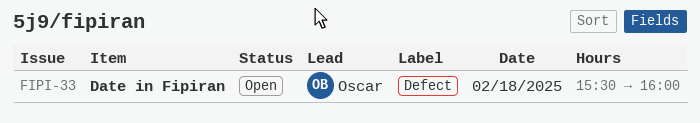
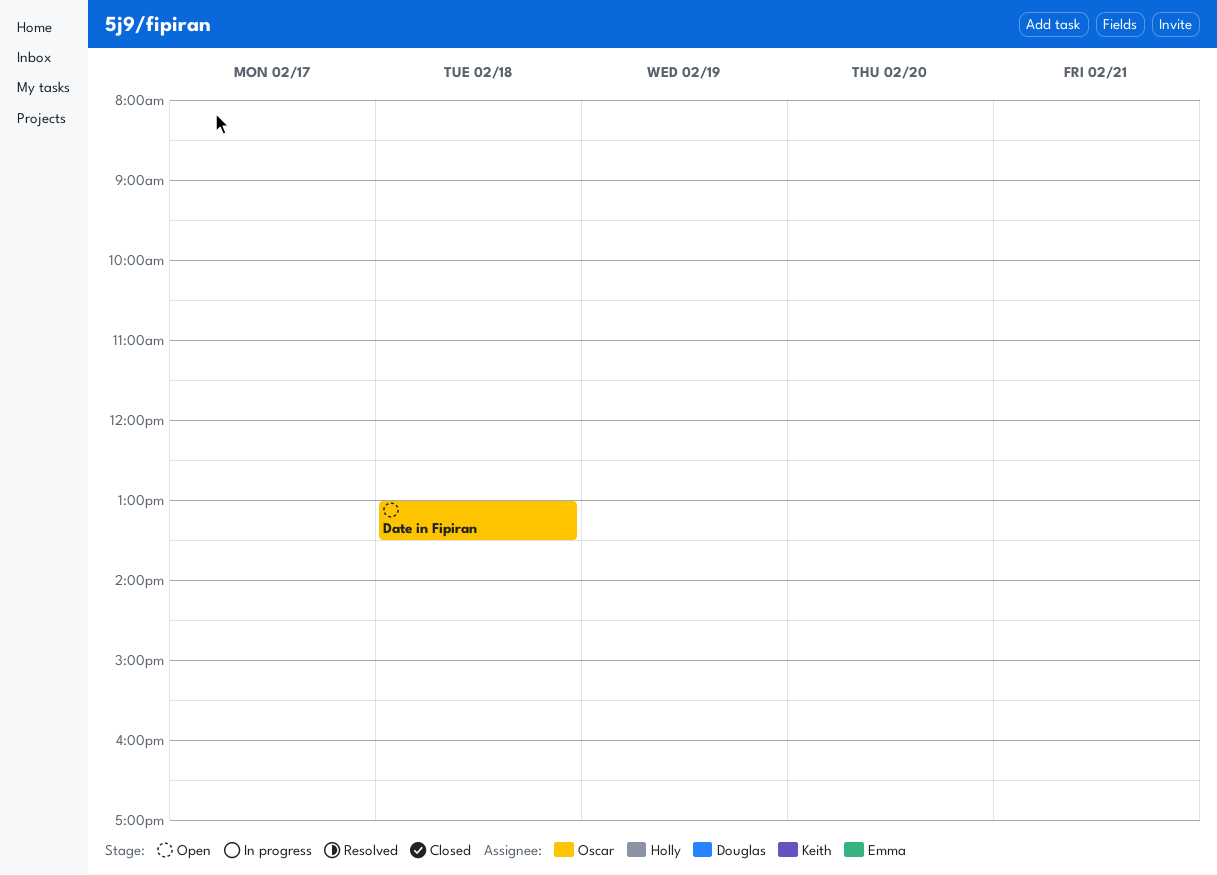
Date in Fipiran, begins: 15:30 -> 13:00
Date in Fipiran, ends: 16:00 -> 13:30

